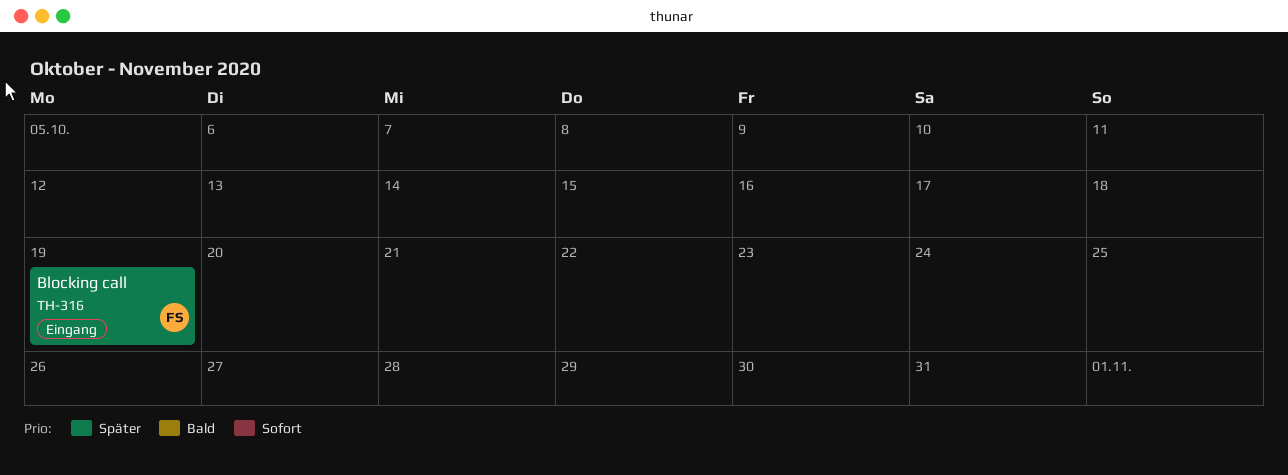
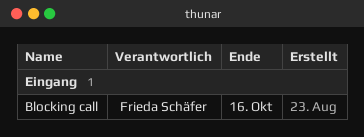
Blocking call, due: Oct 19 -> Oct 16

